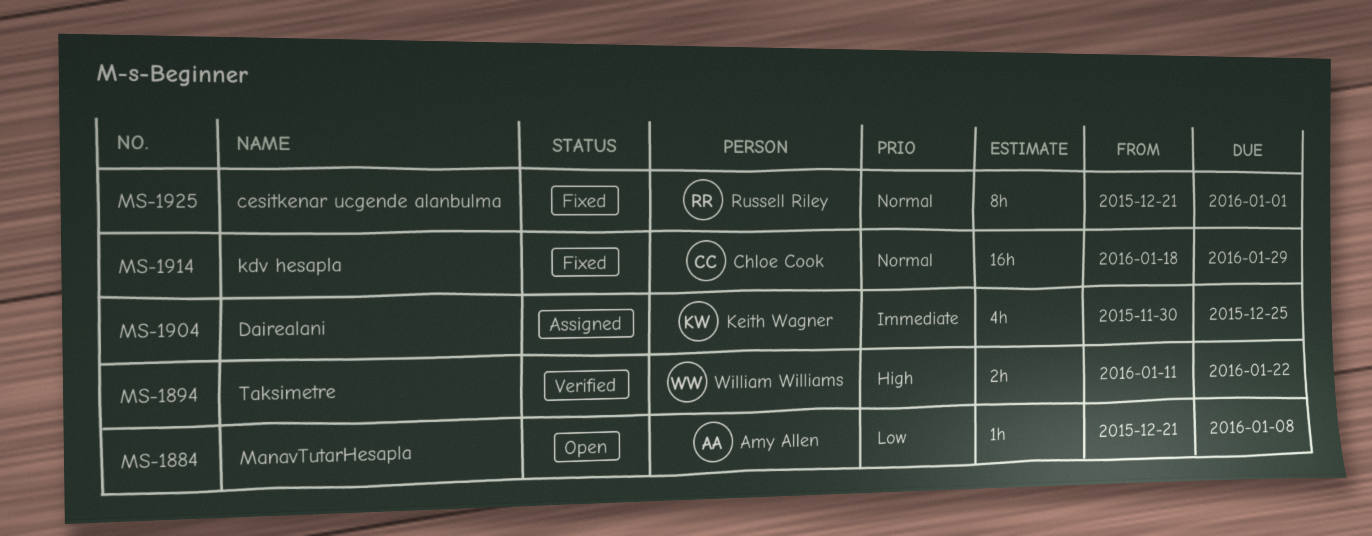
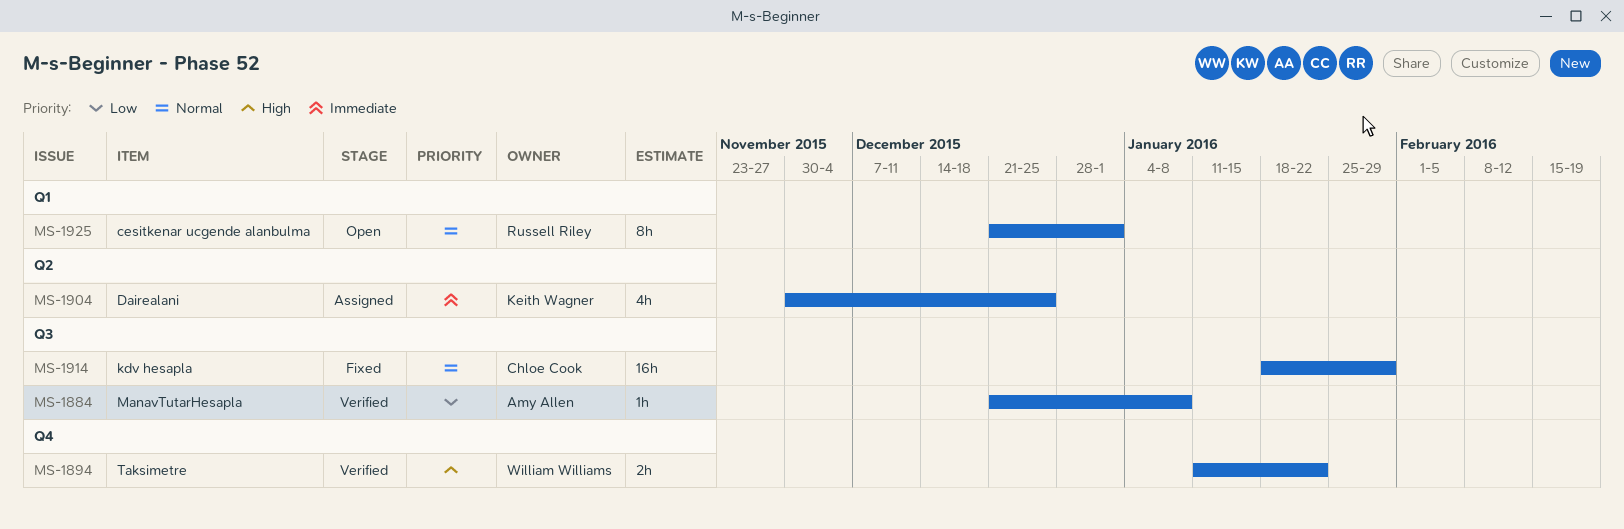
MS-1884, status: Open -> Verified
MS-1925, status: Fixed -> Open

